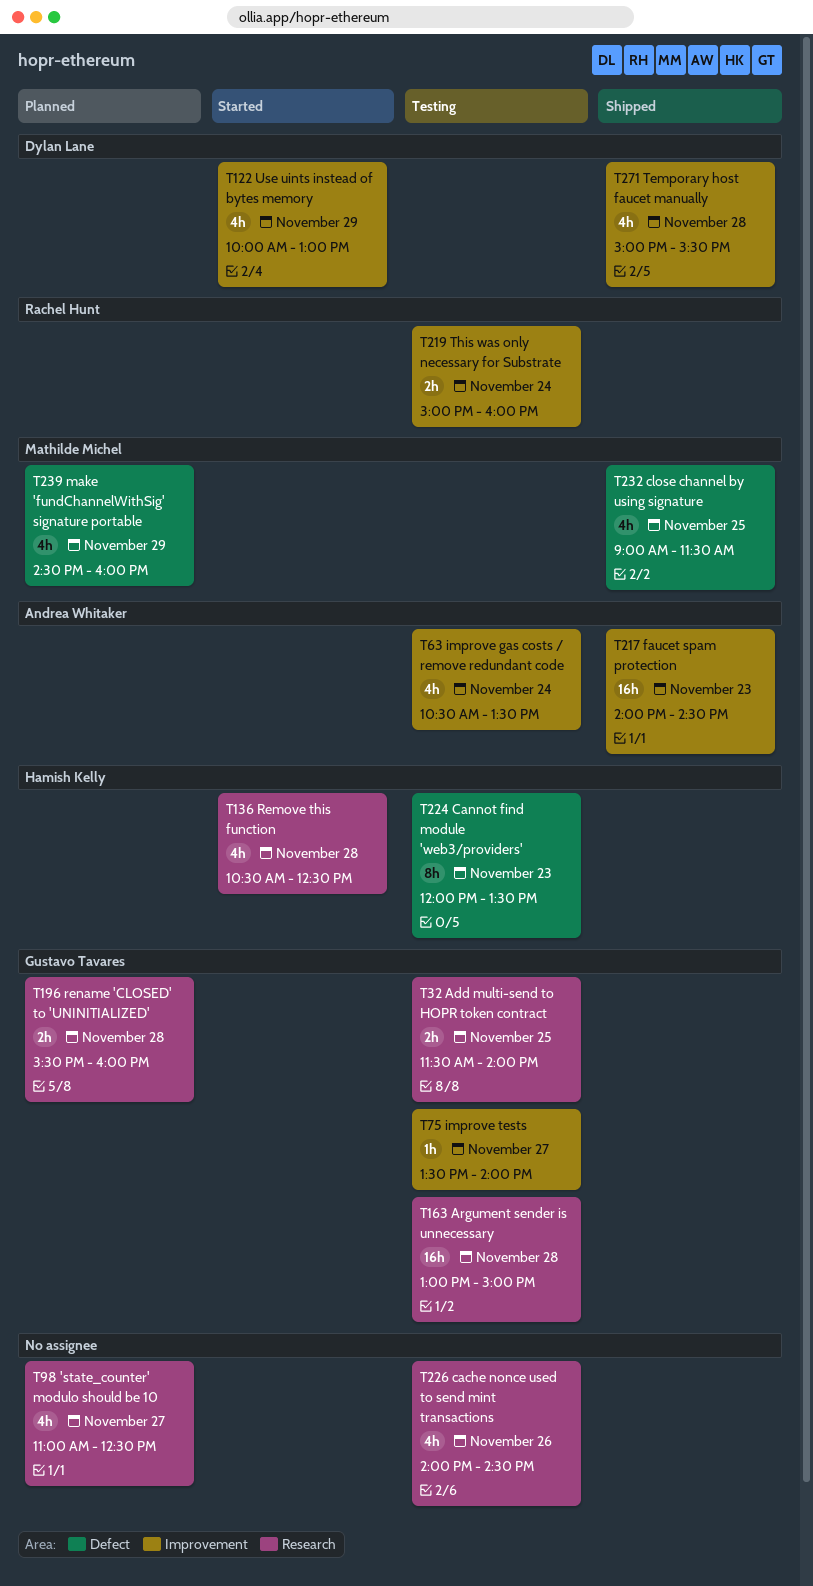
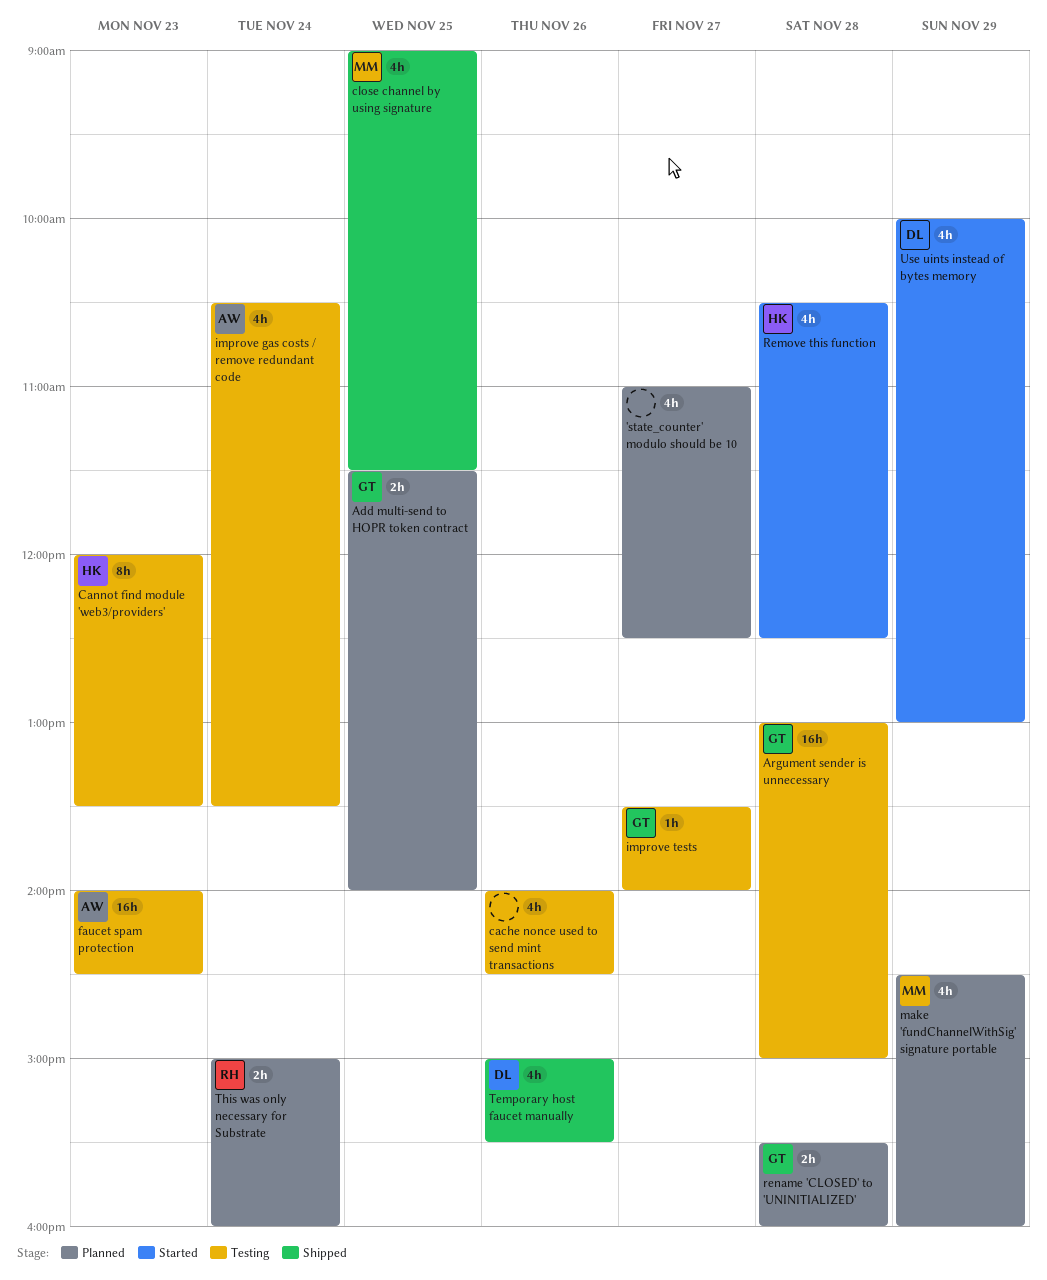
Add multi-send to HOPR token contract, status: Testing -> Planned
faucet spam protection, status: Shipped -> Testing
Temporary host faucet manually, day: Nov 28 -> Nov 26
This was only necessary for Substrate, status: Testing -> Planned

